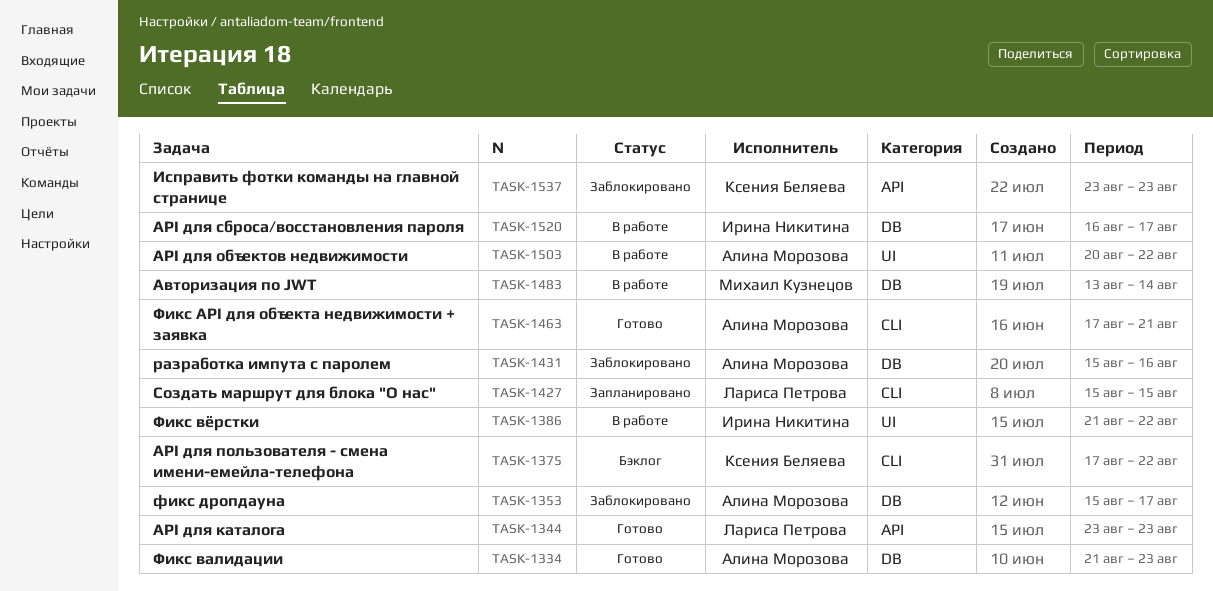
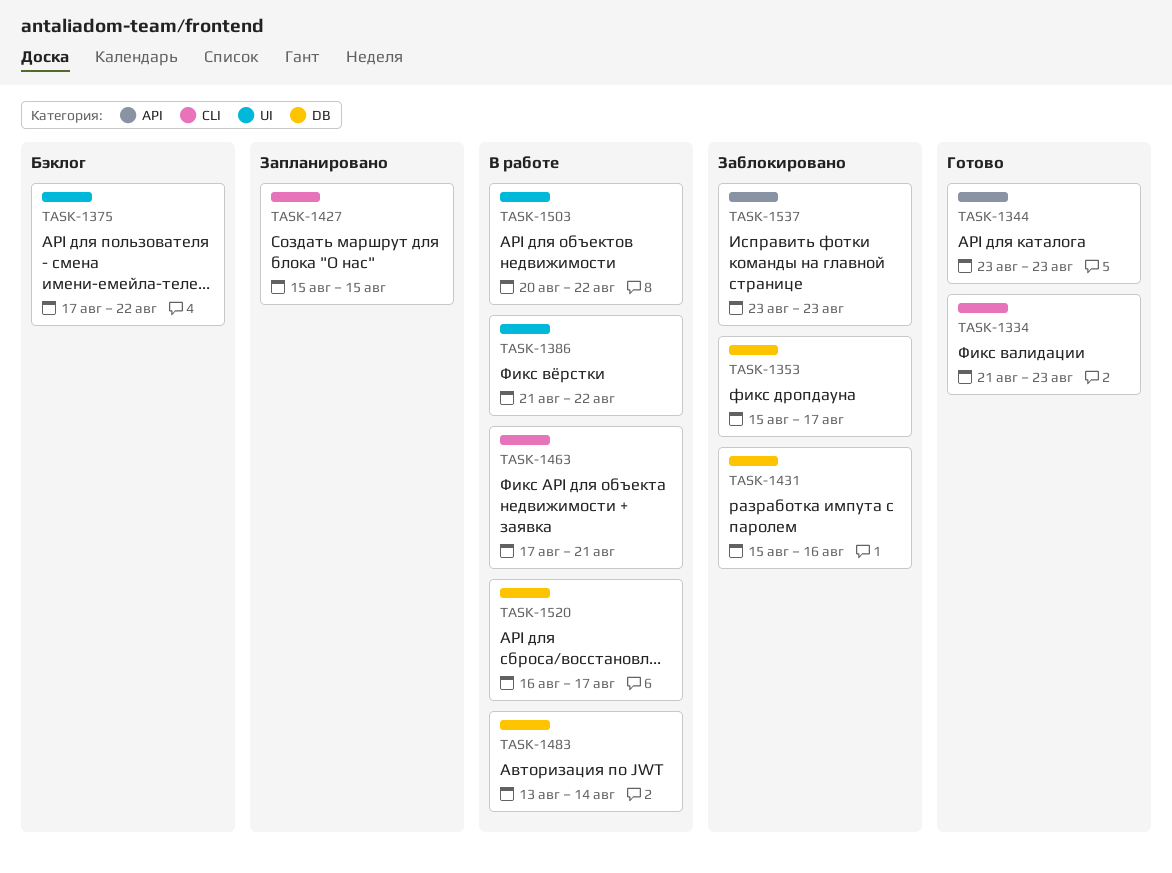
TASK-1334, label: DB -> CLI
TASK-1375, label: CLI -> UI
TASK-1463, status: Готово -> В работе

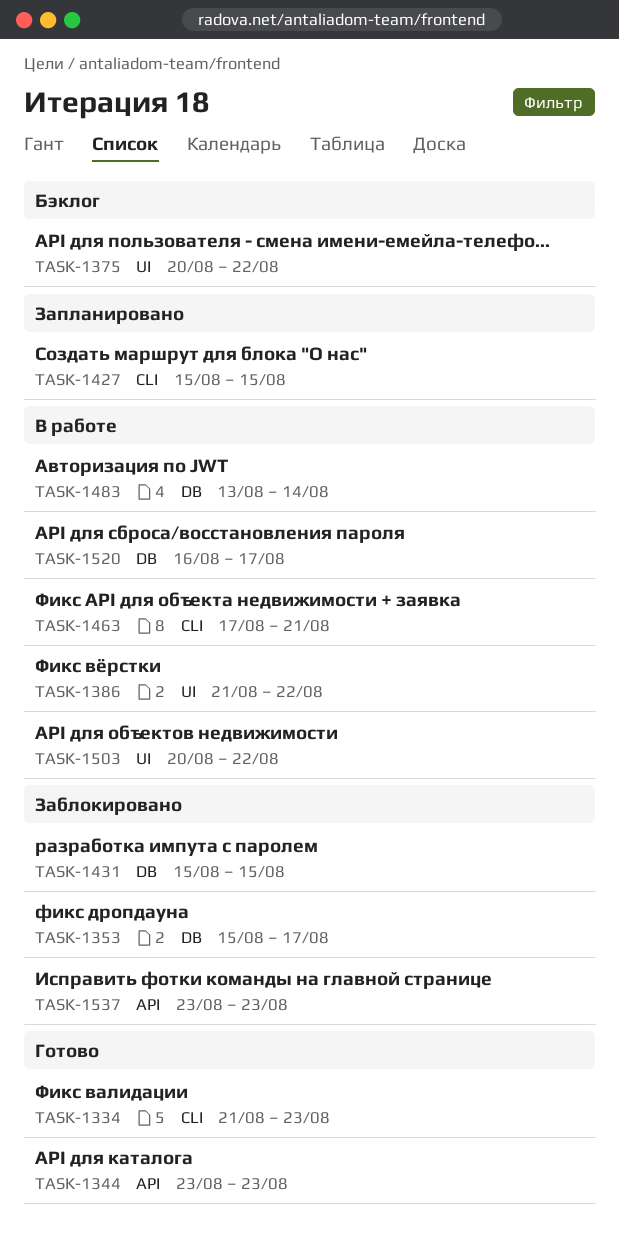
TASK-1375, start: Aug 17 -> Aug 20
TASK-1431, due: Aug 16 -> Aug 15

